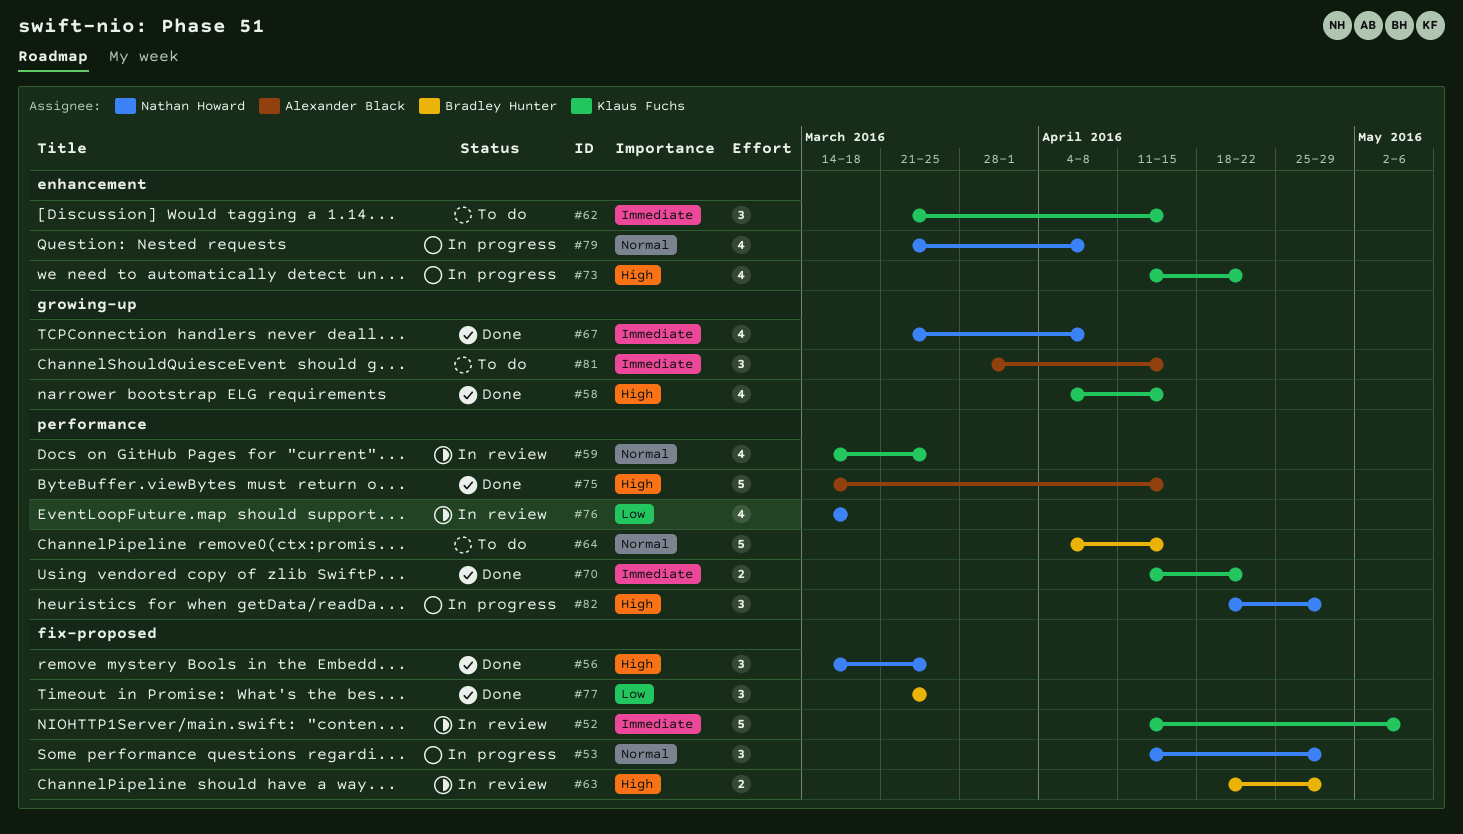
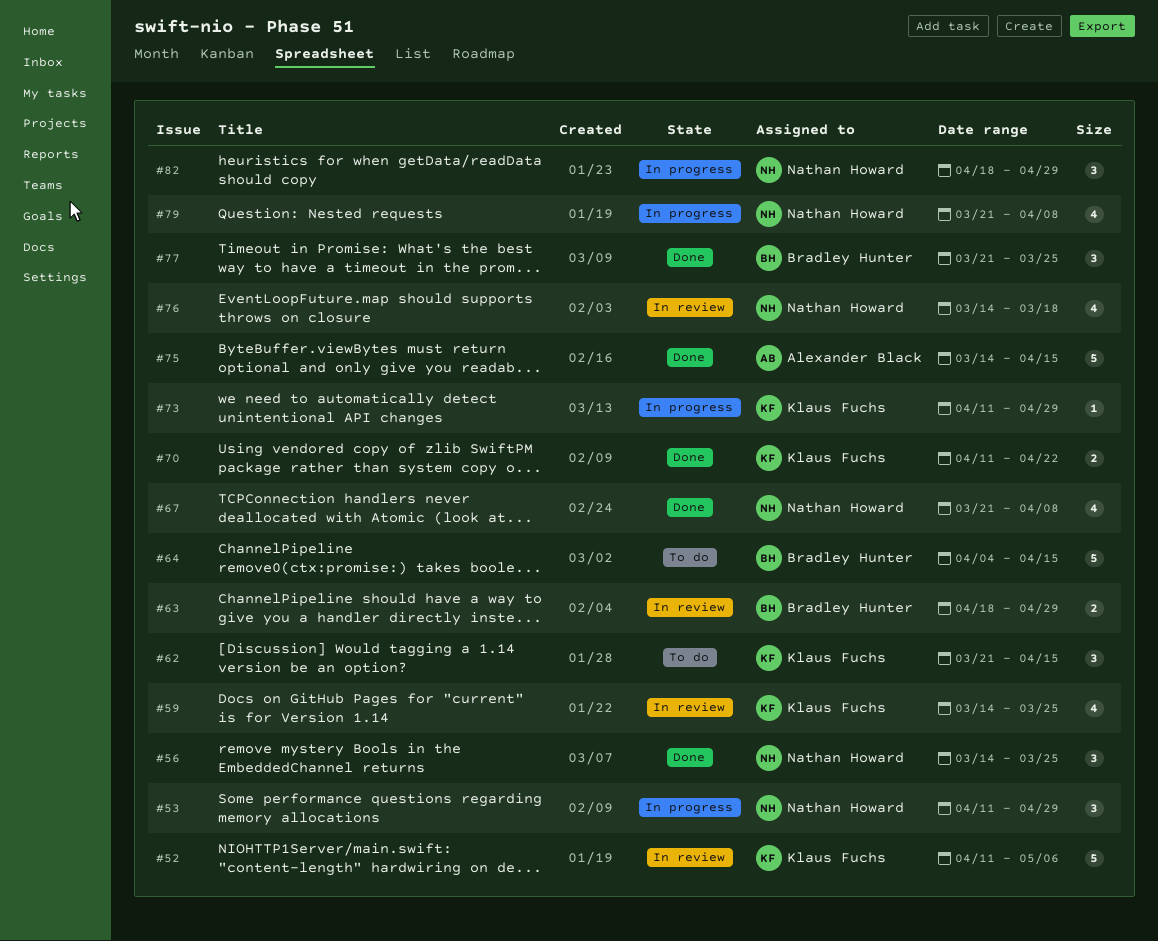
#58: present -> none
#73, estimate: 4 -> 1
#73, due: Apr 22 -> Apr 29
#81: present -> none

